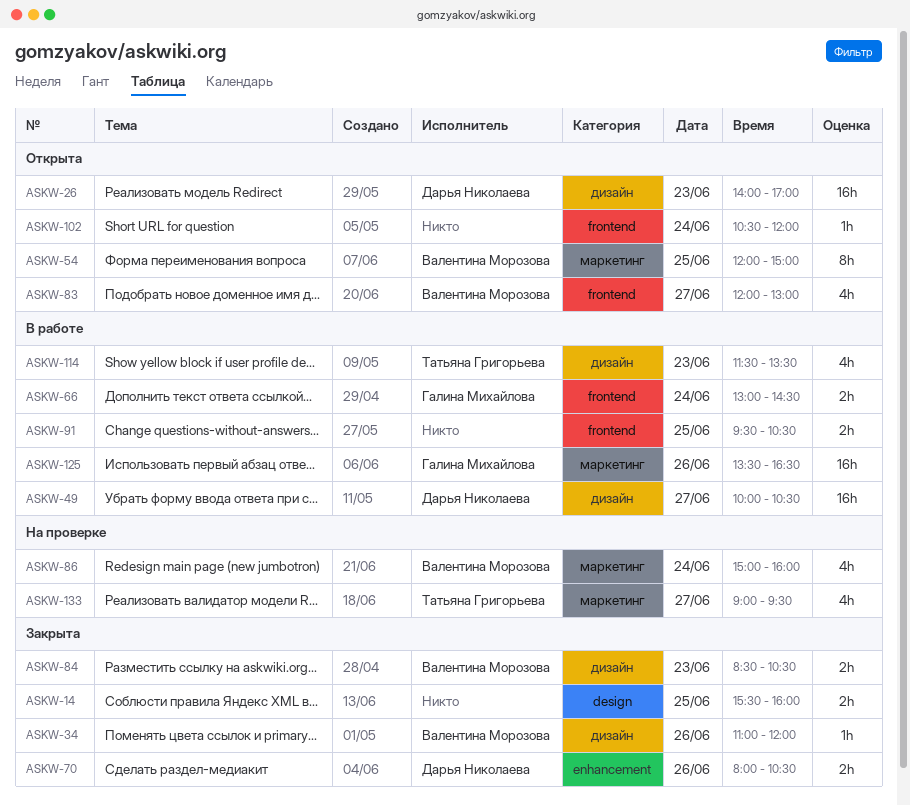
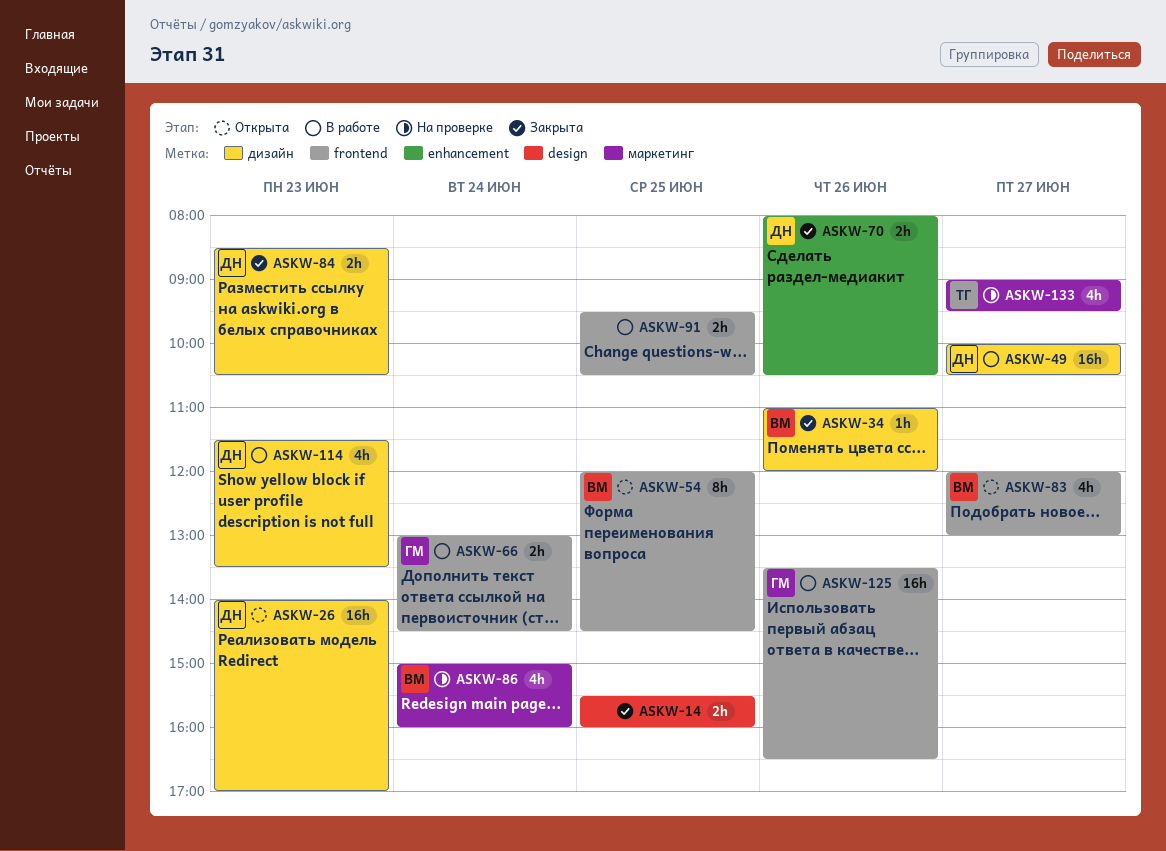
ASKW-54, label: маркетинг -> frontend
ASKW-54, ends: 15:00 -> 14:30
ASKW-84, owner: Валентина Морозова -> Дарья Николаева
ASKW-102: present -> none
ASKW-114, owner: Татьяна Григорьева -> Дарья Николаева
ASKW-125, label: маркетинг -> frontend

